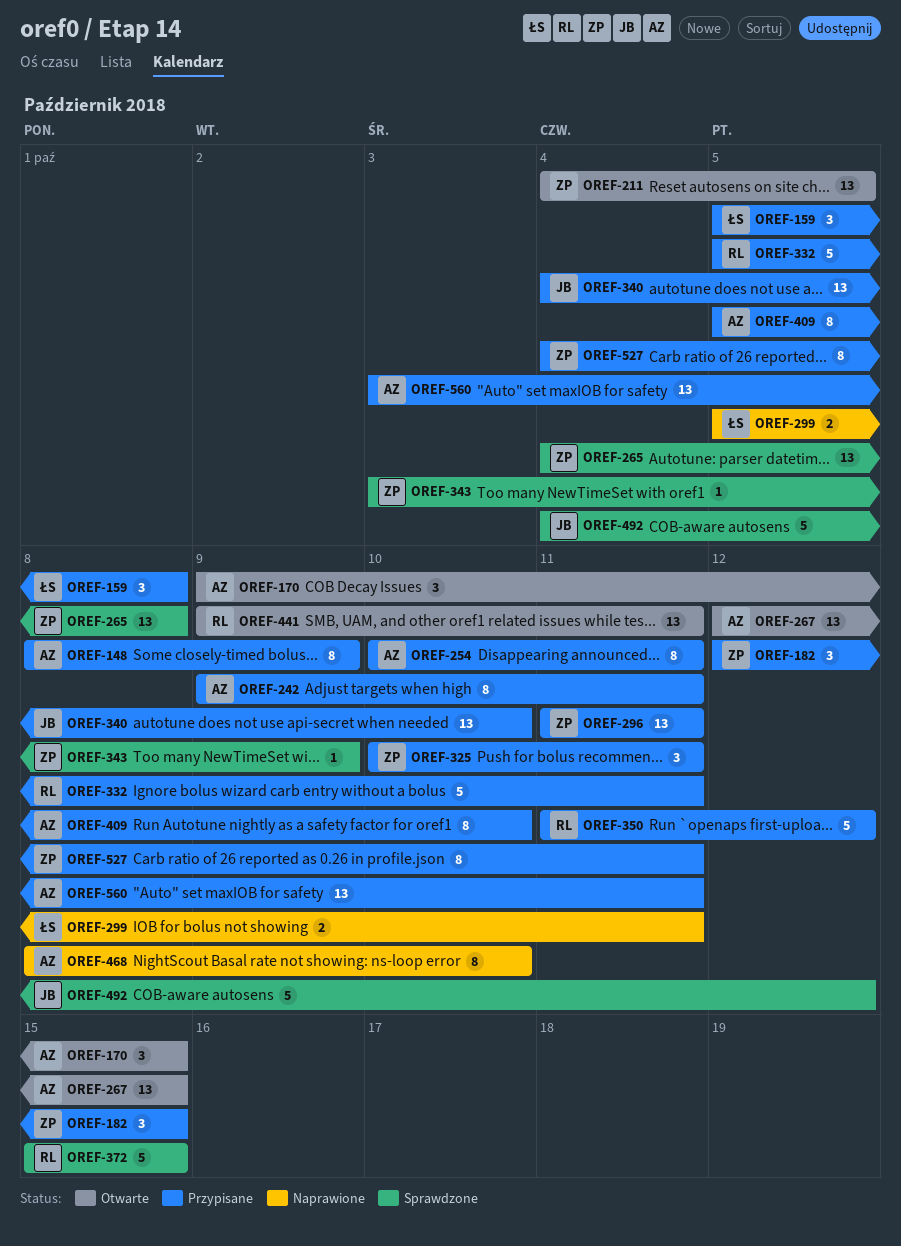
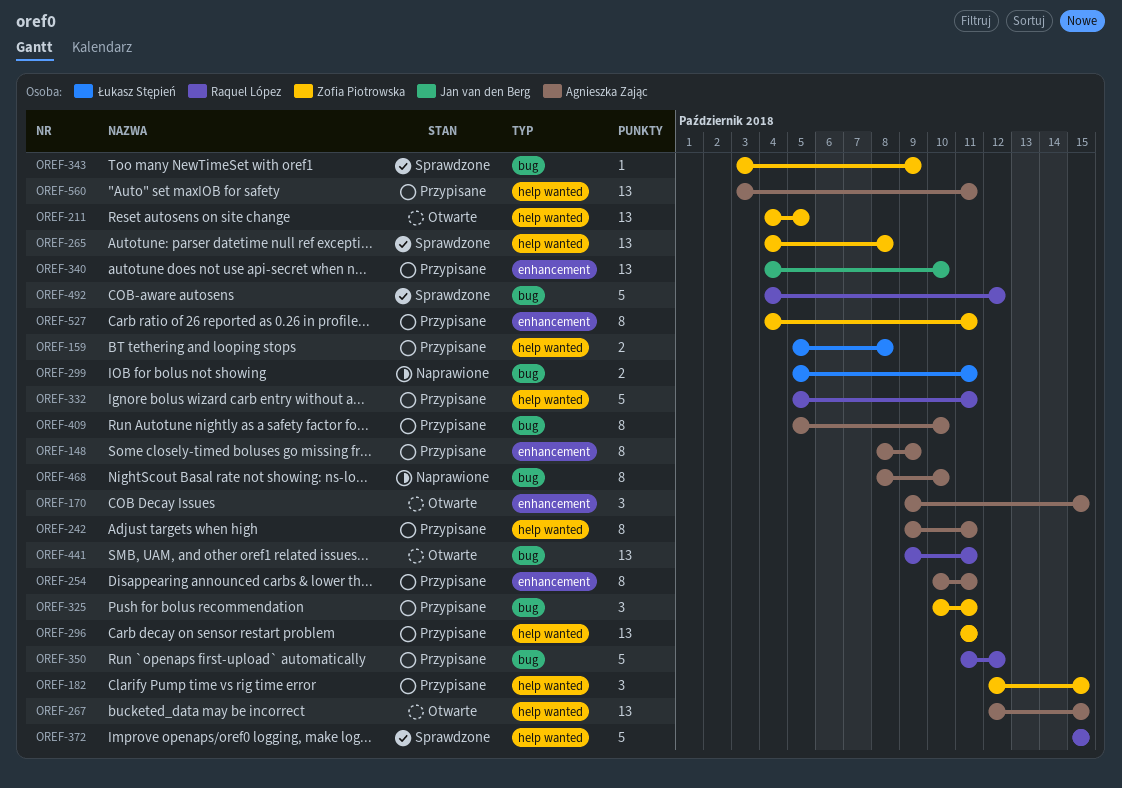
OREF-159, estimate: 3 -> 2
OREF-492, owner: Jan van den Berg -> Raquel López

